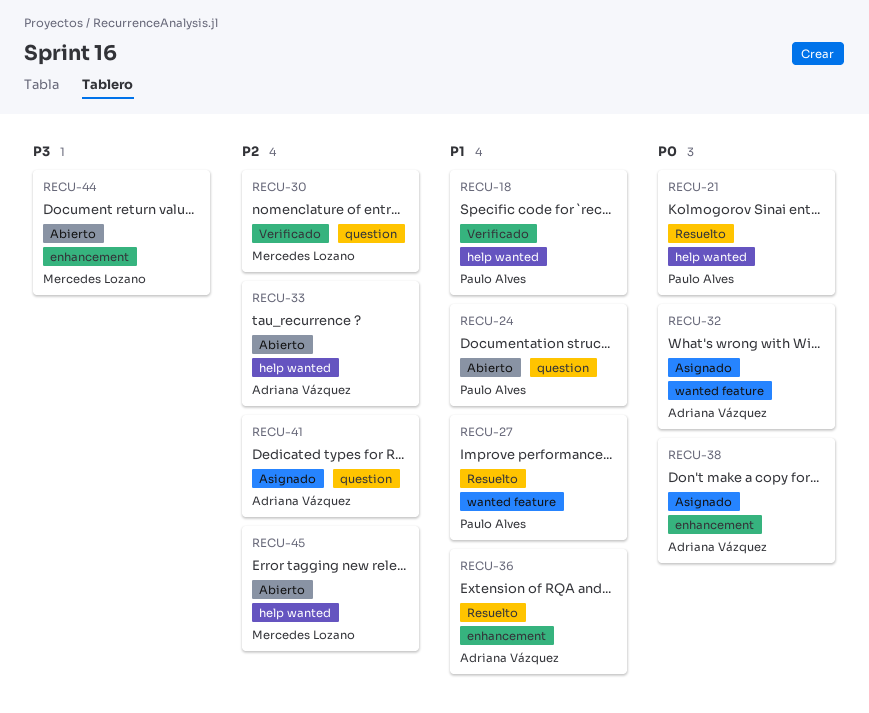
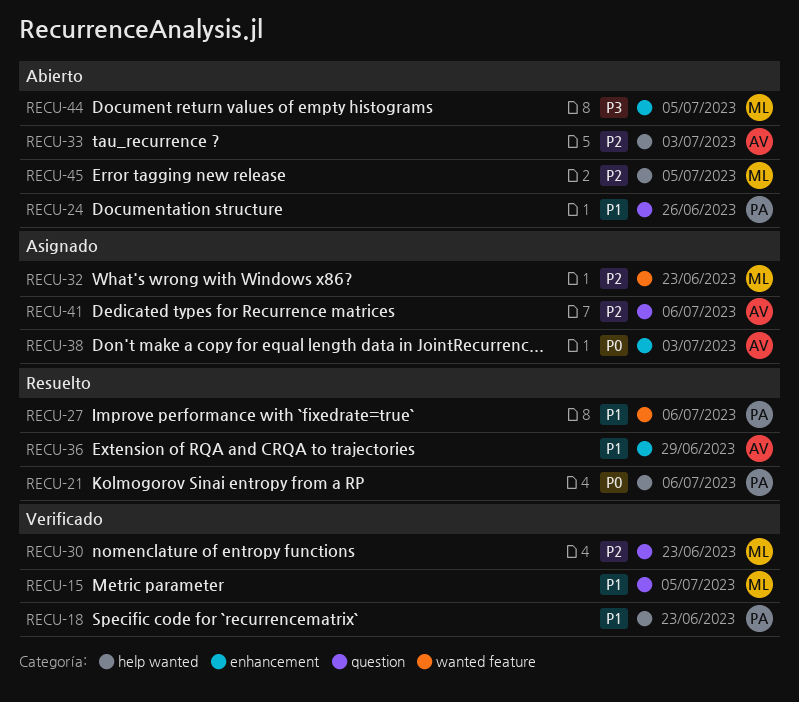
RECU-15: none -> present
RECU-32, owner: Adriana Vázquez -> Mercedes Lozano
RECU-32, priority: P0 -> P2

